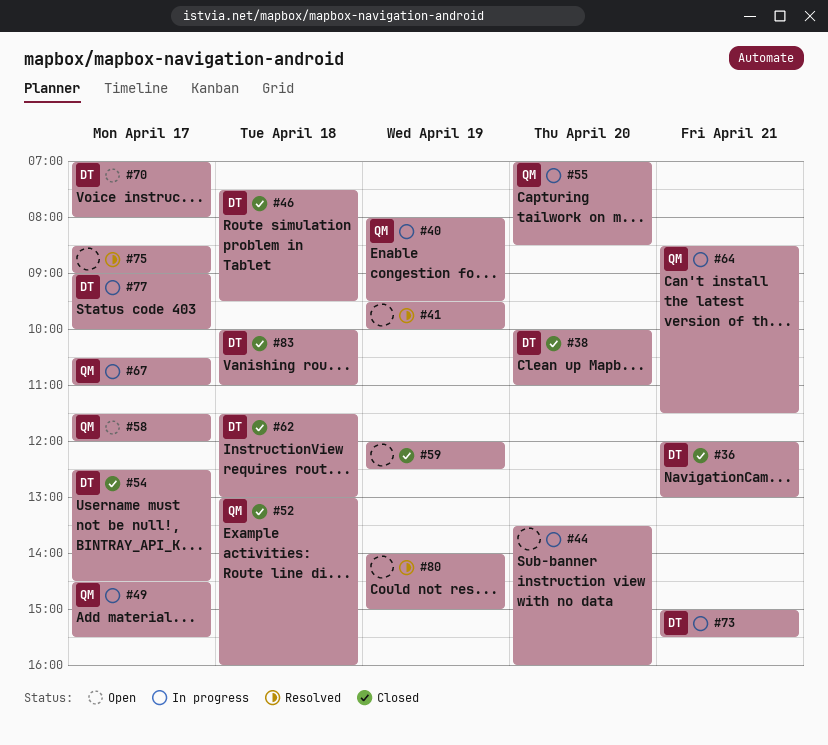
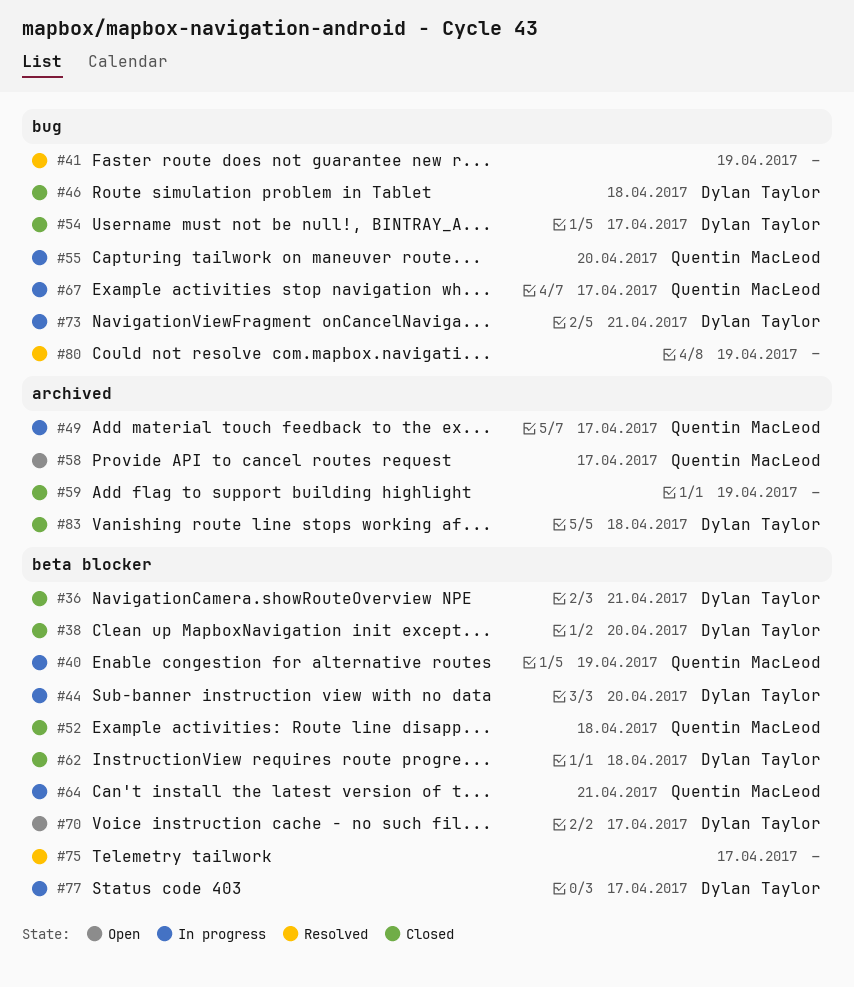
#44, owner: none -> Dylan Taylor

